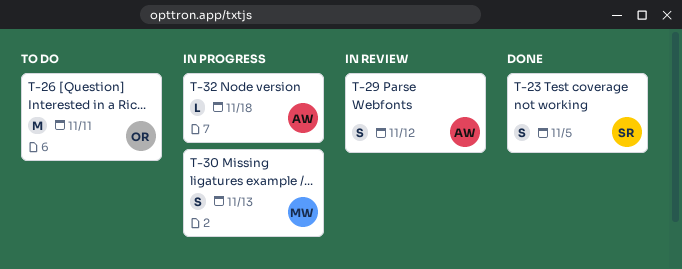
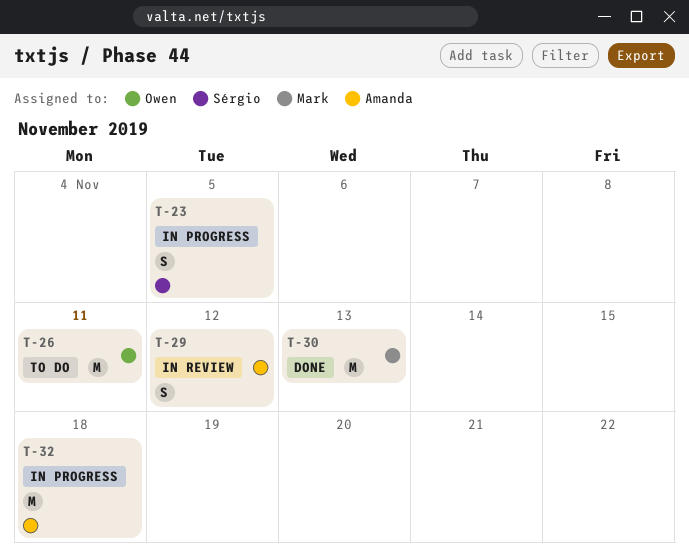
T-23, status: Done -> In progress
T-30, status: In progress -> Done
T-30, estimate: S -> M
T-32, estimate: L -> M

